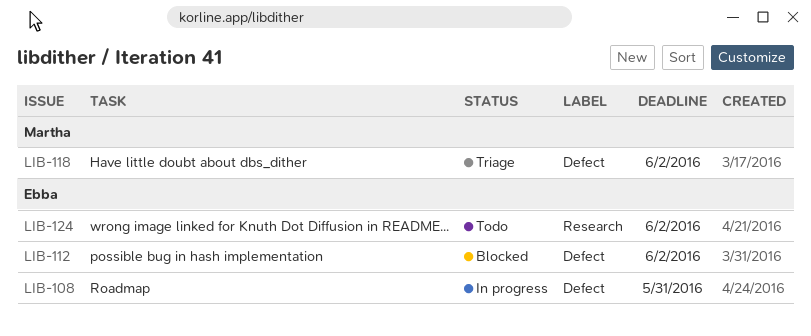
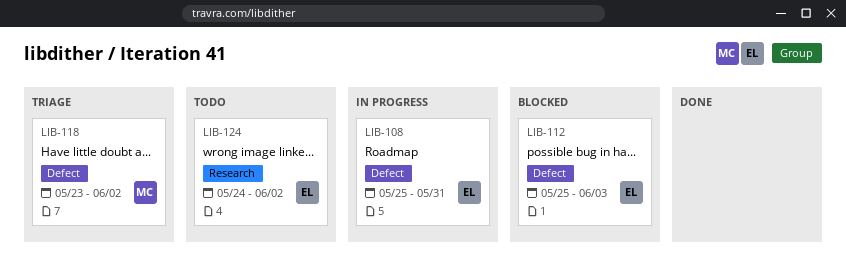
LIB-112, due: Jun 2 -> Jun 3

